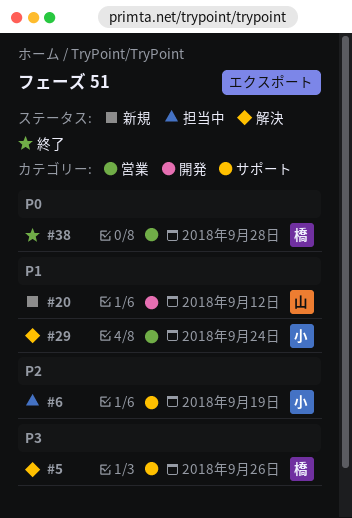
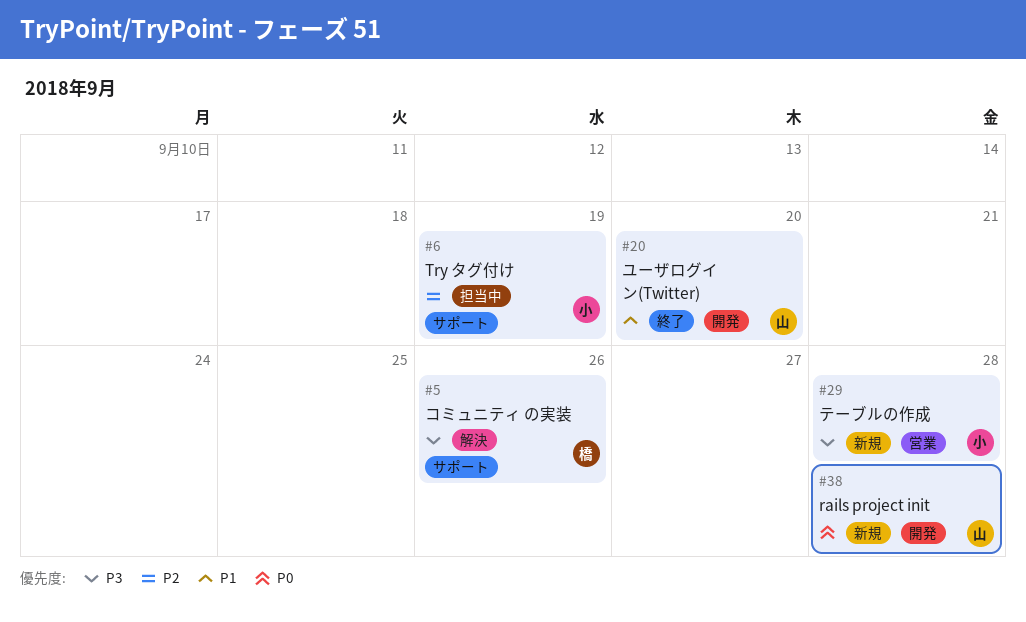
#20, status: 新規 -> 終了
#20, due: Sep 12 -> Sep 20
#29, status: 解決 -> 新規
#29, priority: P1 -> P3
#29, due: Sep 24 -> Sep 28
#38, status: 終了 -> 新規
#38, owner: 橋 -> 山
#38, label: 営業 -> 開発

